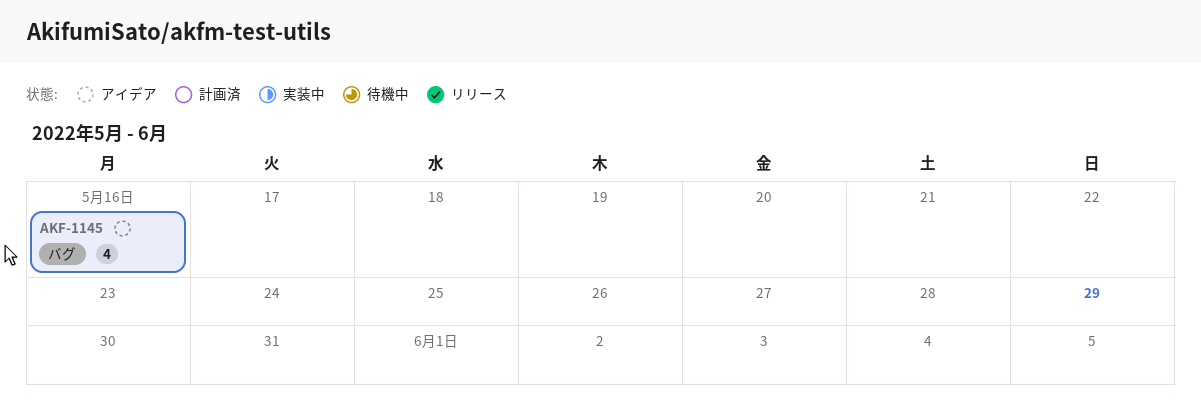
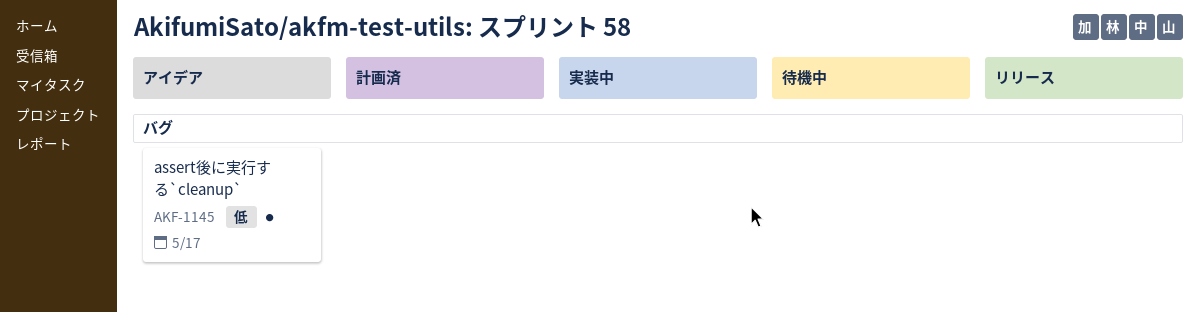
AKF-1145, estimate: 4 -> 1
AKF-1145, due: May 16 -> May 17

